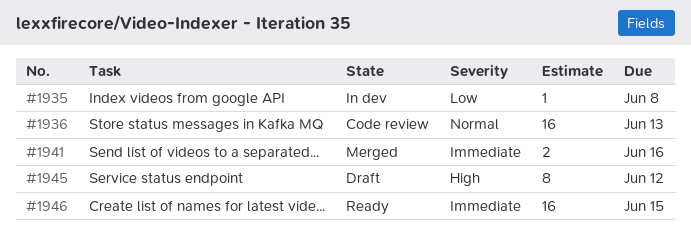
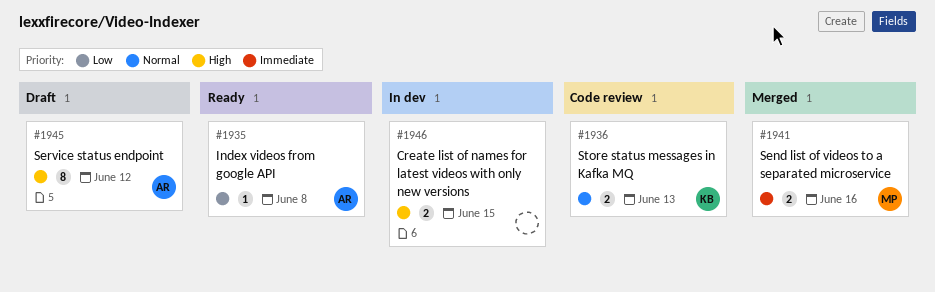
#1935, status: In dev -> Ready
#1936, estimate: 16 -> 2
#1946, status: Ready -> In dev
#1946, priority: Immediate -> High
#1946, estimate: 16 -> 2

